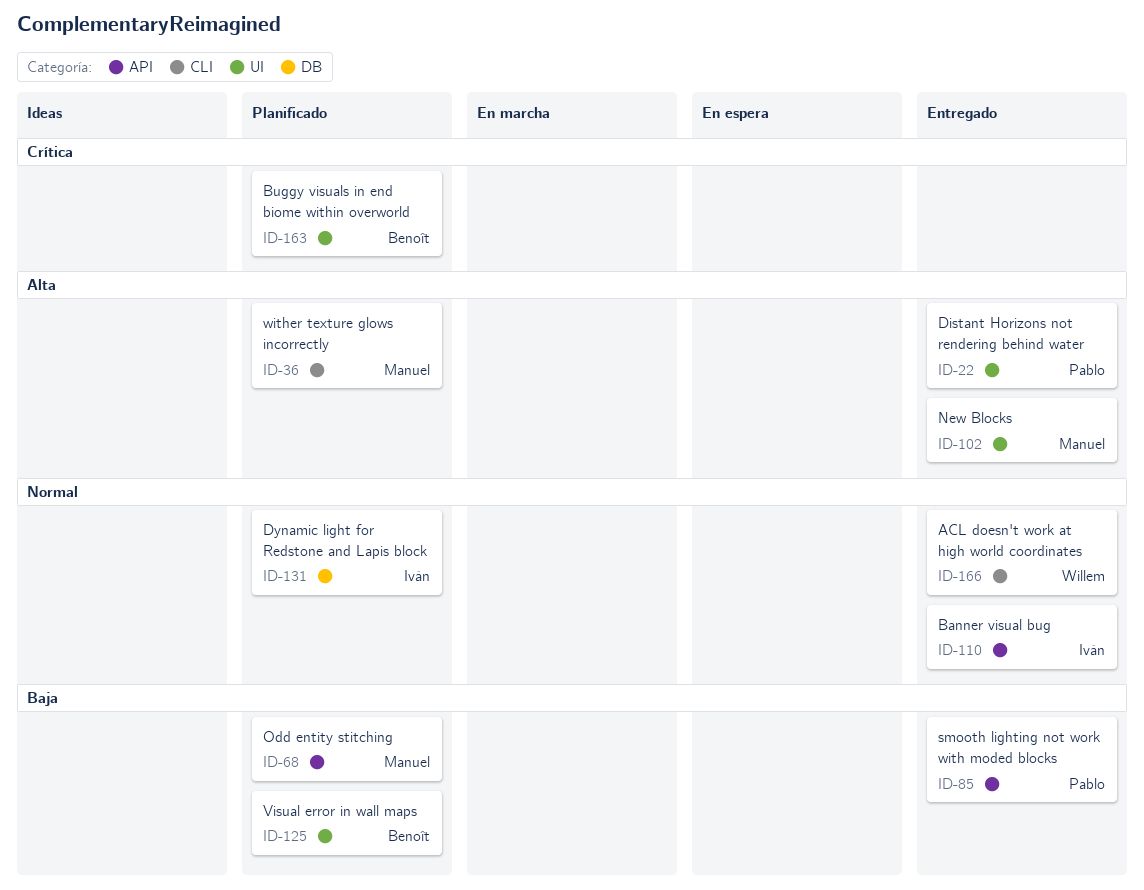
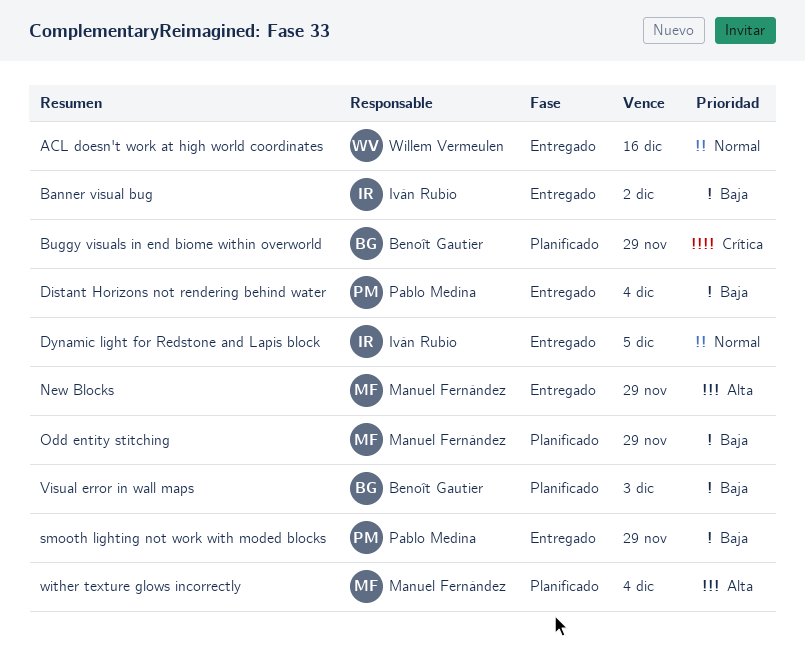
Banner visual bug, priority: Normal -> Baja
Distant Horizons not rendering behind water, priority: Alta -> Baja
Dynamic light for Redstone and Lapis block, status: Planificado -> Entregado

